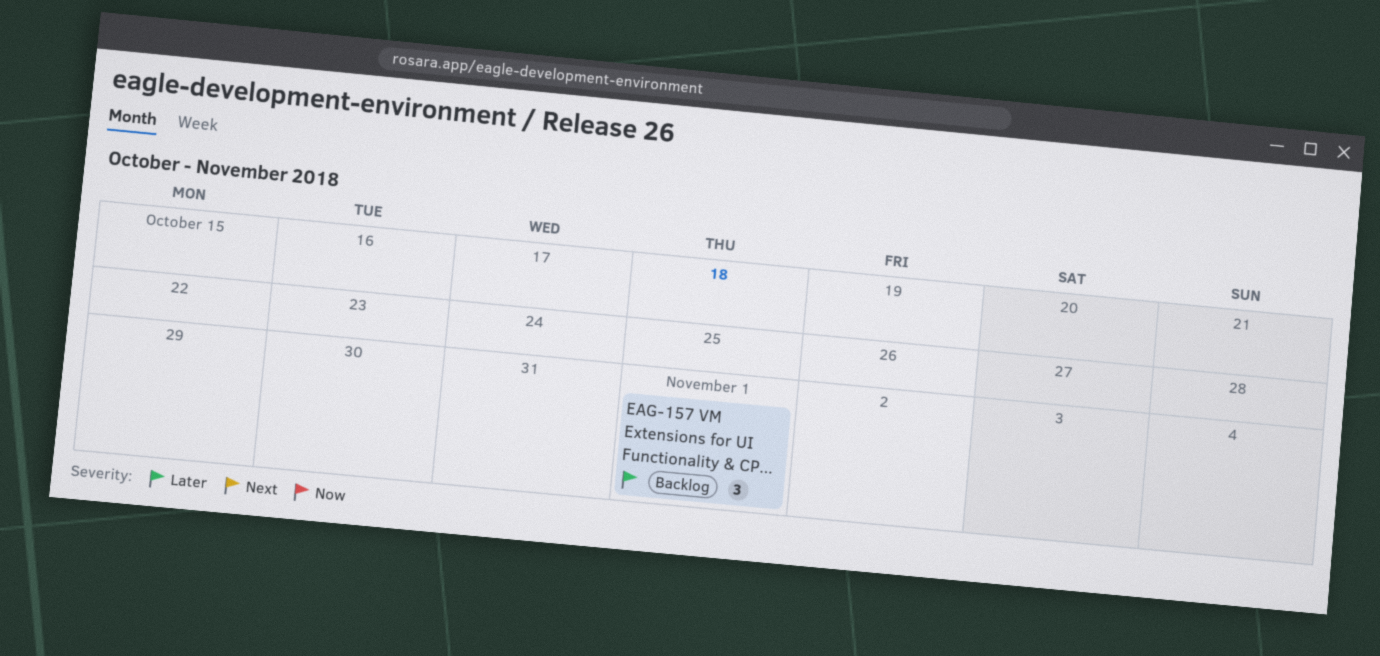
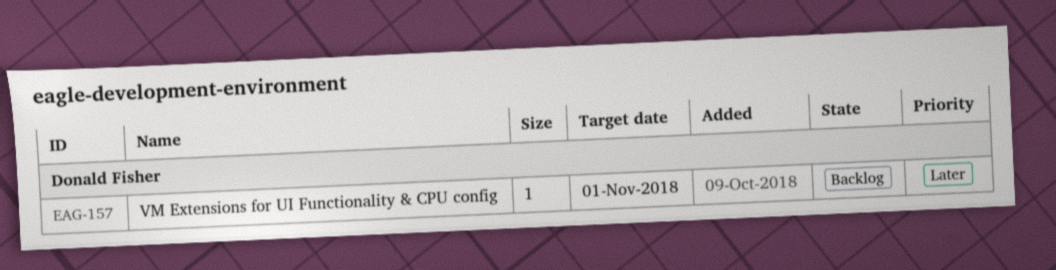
EAG-157, estimate: 3 -> 1

